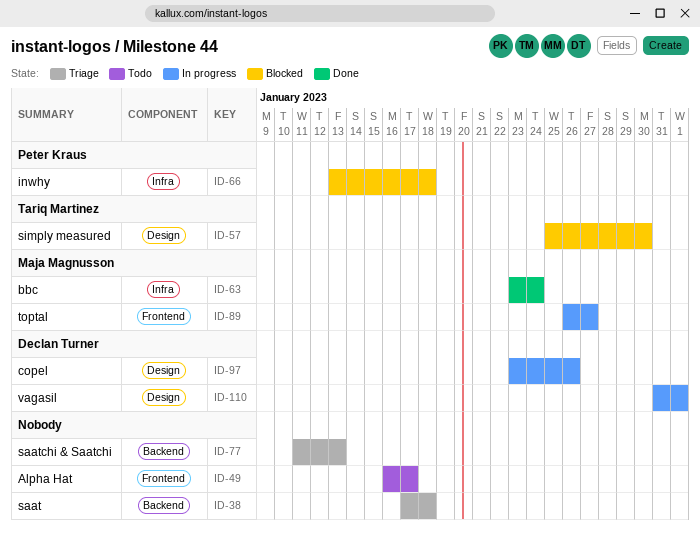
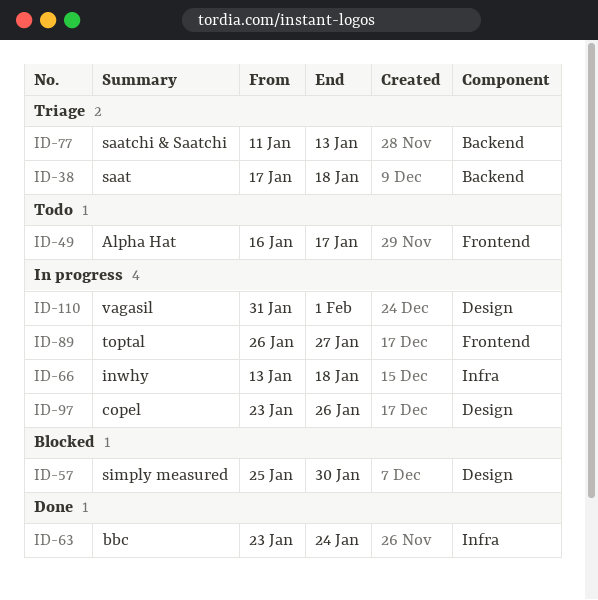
ID-66, status: Blocked -> In progress

